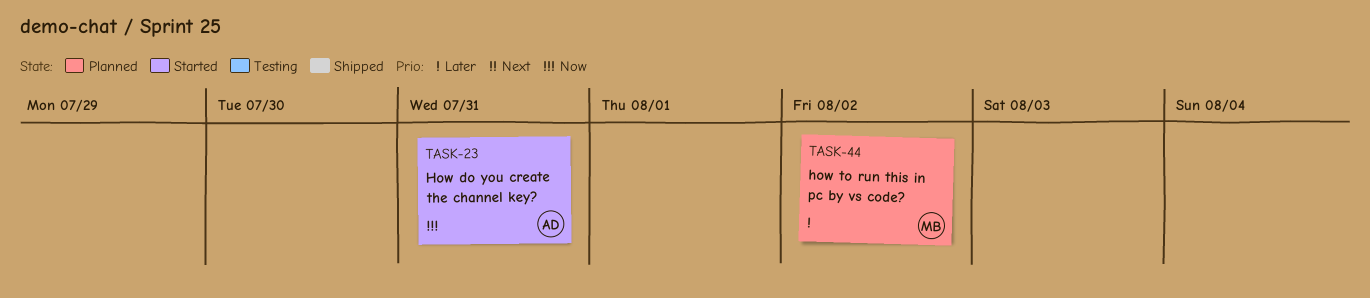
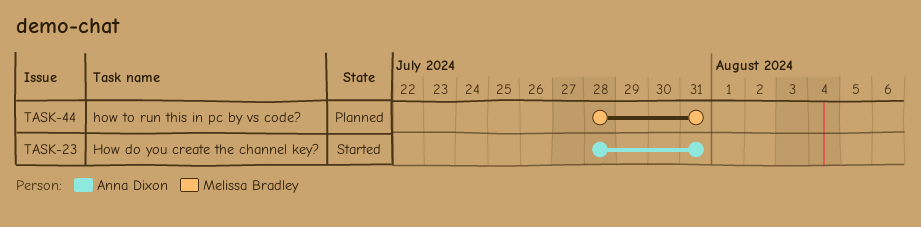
TASK-44, due: Aug 2 -> Jul 31

